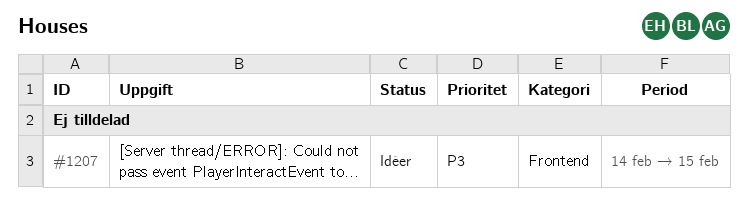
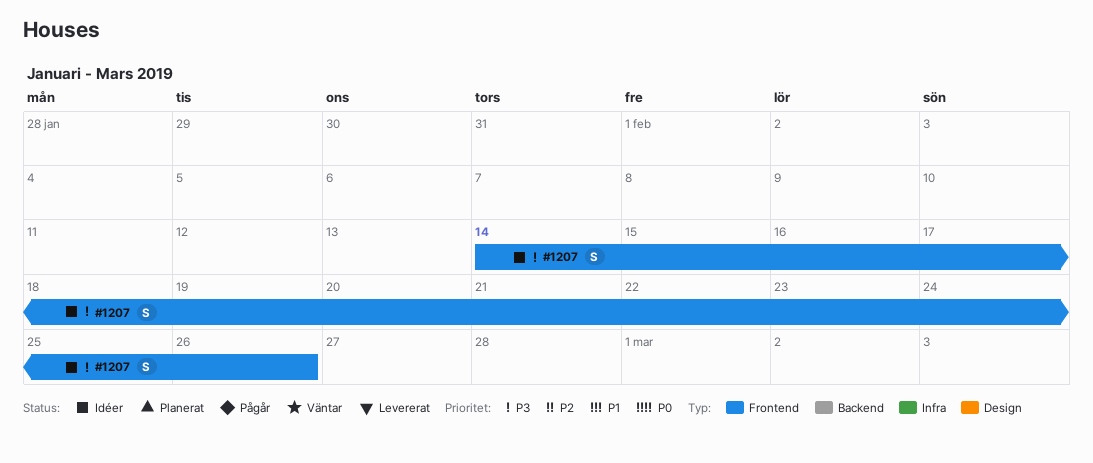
#1207, due: Feb 15 -> Feb 26

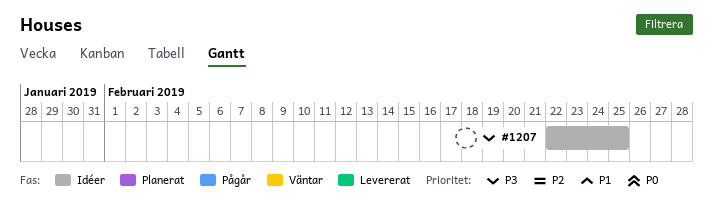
#1207, start: Feb 14 -> Feb 22
#1207, due: Feb 26 -> Feb 25

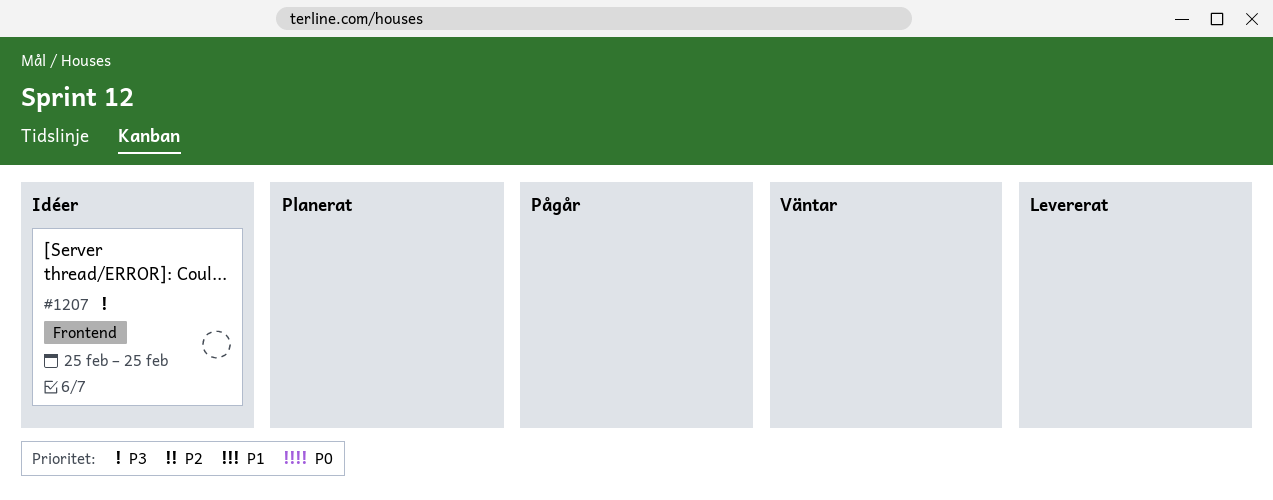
#1207, start: Feb 22 -> Feb 25

